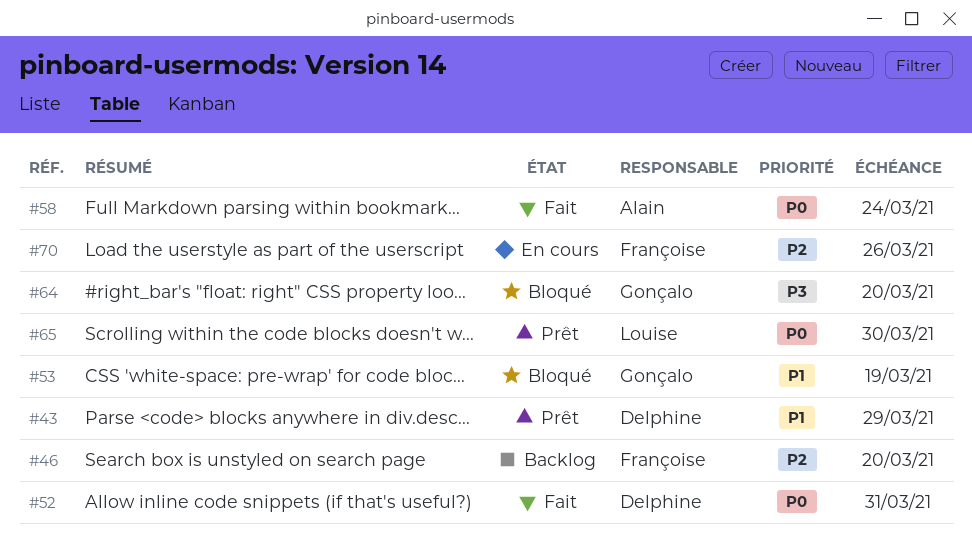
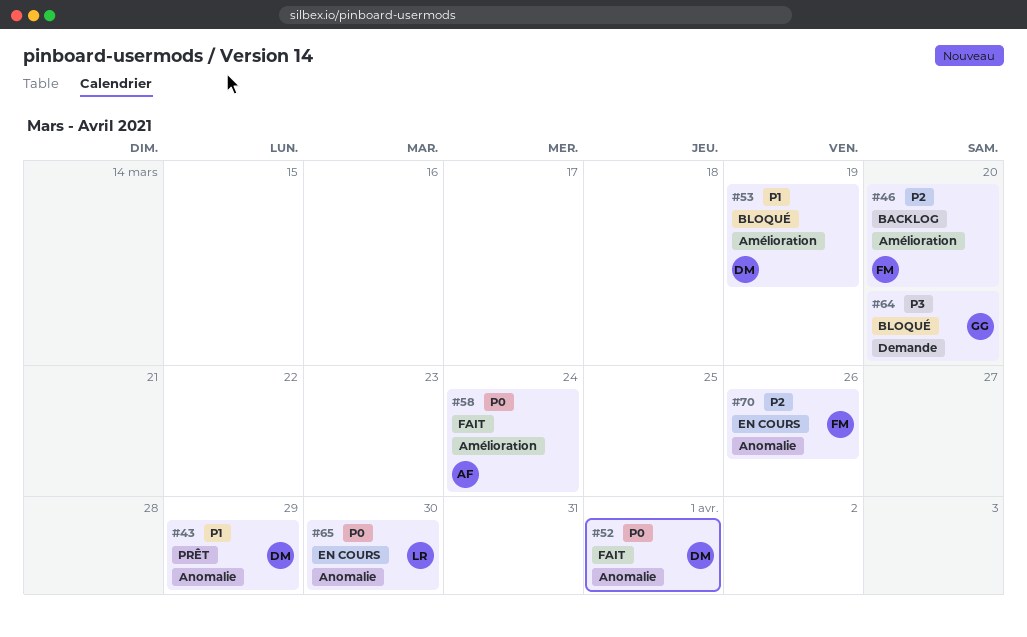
#52, due: Mar 31 -> Apr 1
#53, owner: Gonçalo -> Delphine
#65, status: Prêt -> En cours

